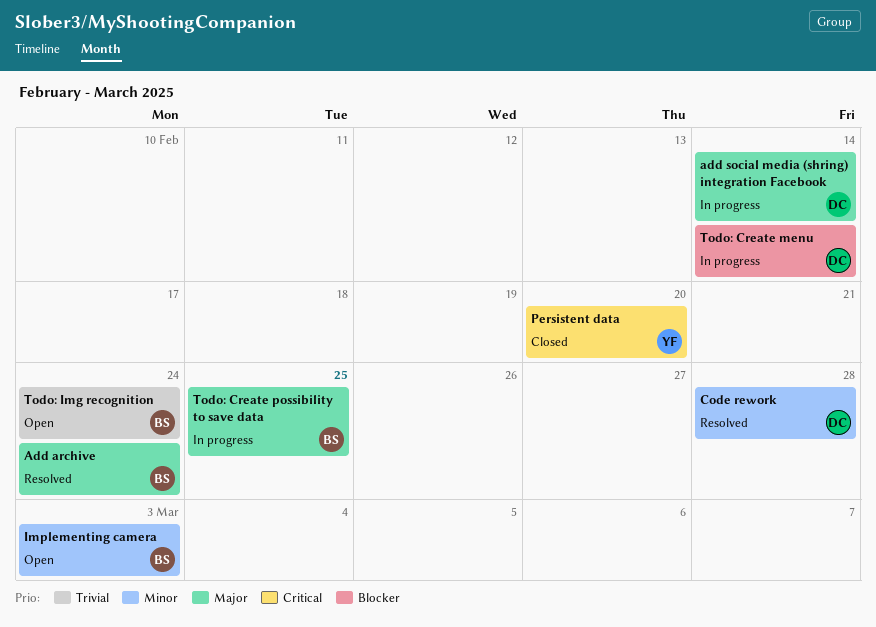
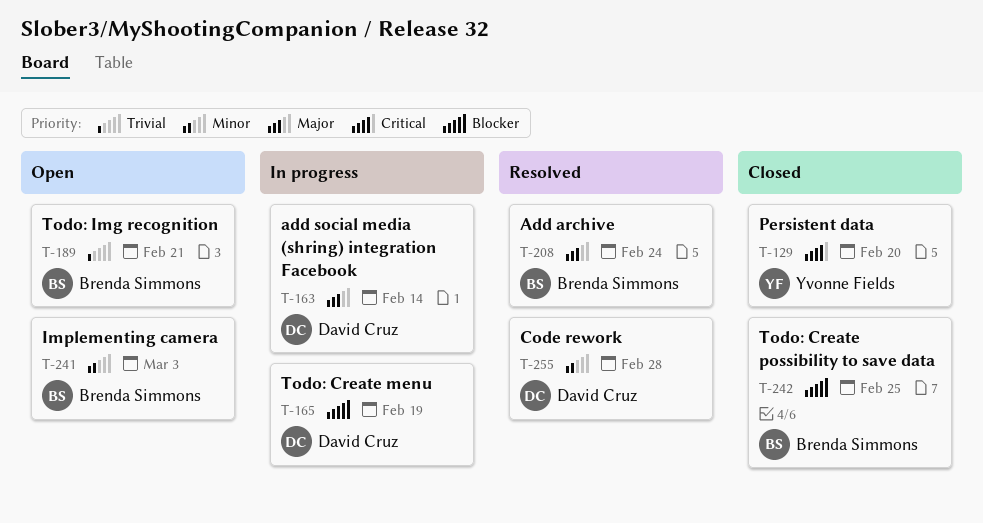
Todo: Create menu, due: Feb 14 -> Feb 19
Todo: Create possibility to save data, status: In progress -> Closed
Todo: Create possibility to save data, priority: Major -> Blocker
Todo: Img recognition, due: Feb 24 -> Feb 21

